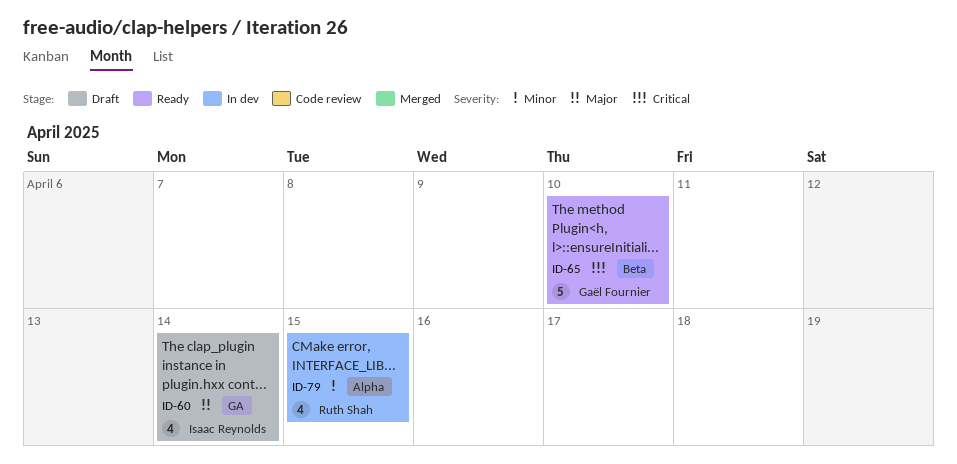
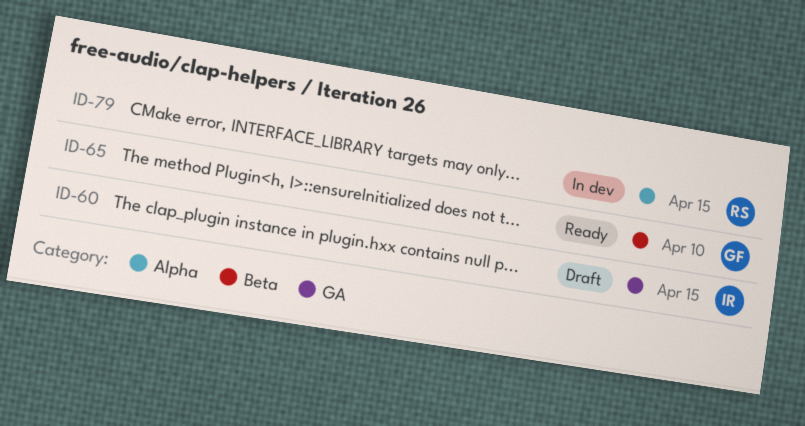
ID-60, due: Apr 14 -> Apr 15

